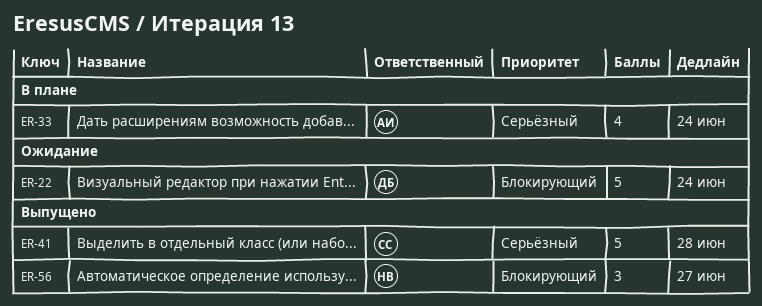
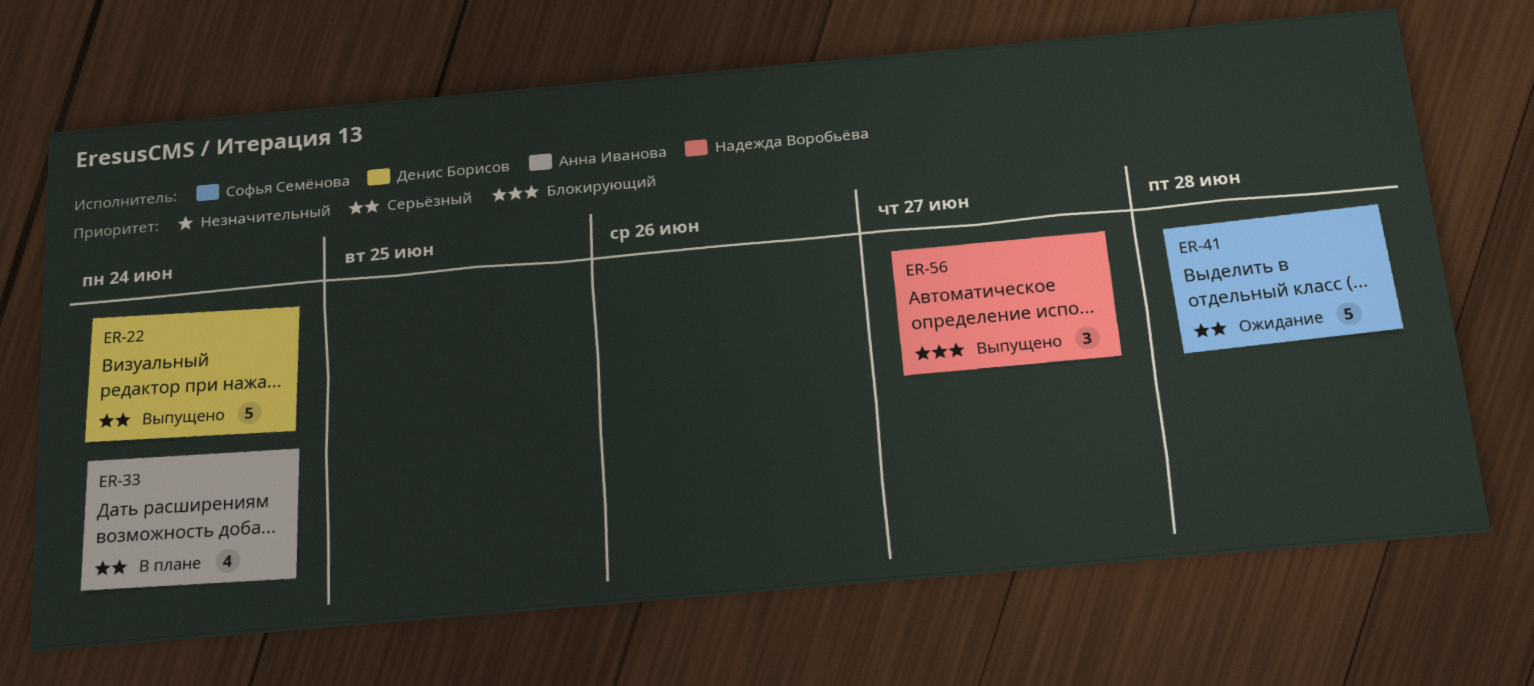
ER-22, status: Ожидание -> Выпущено
ER-22, priority: Блокирующий -> Серьёзный
ER-41, status: Выпущено -> Ожидание

